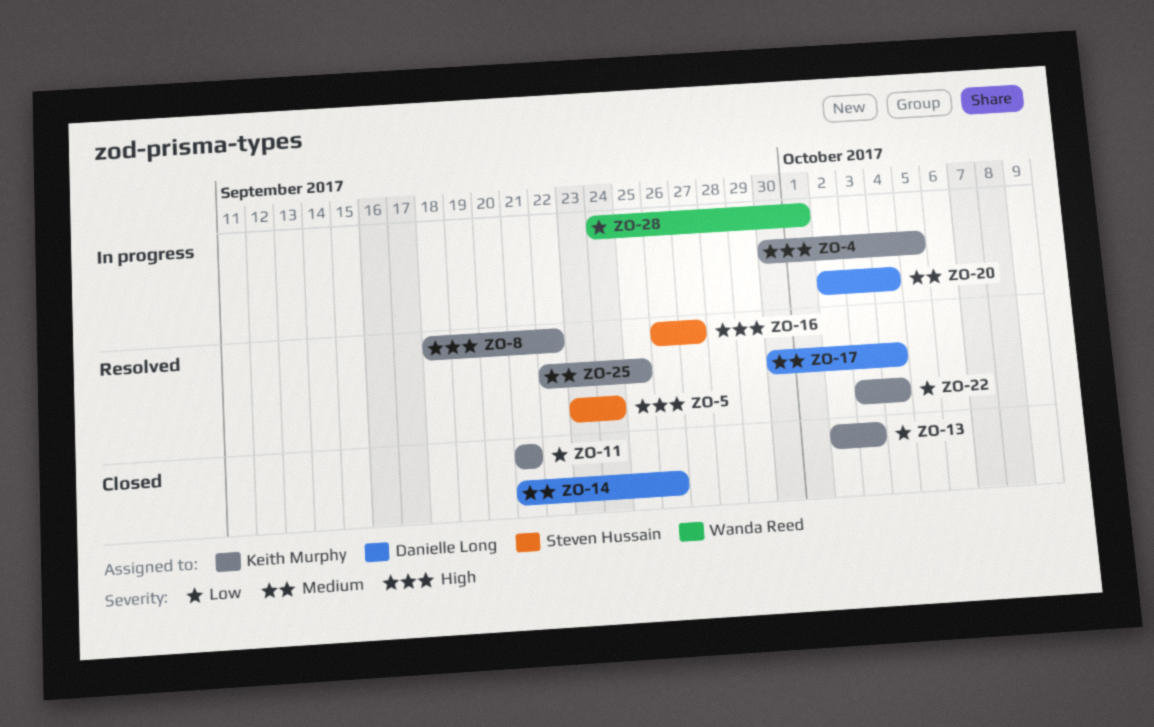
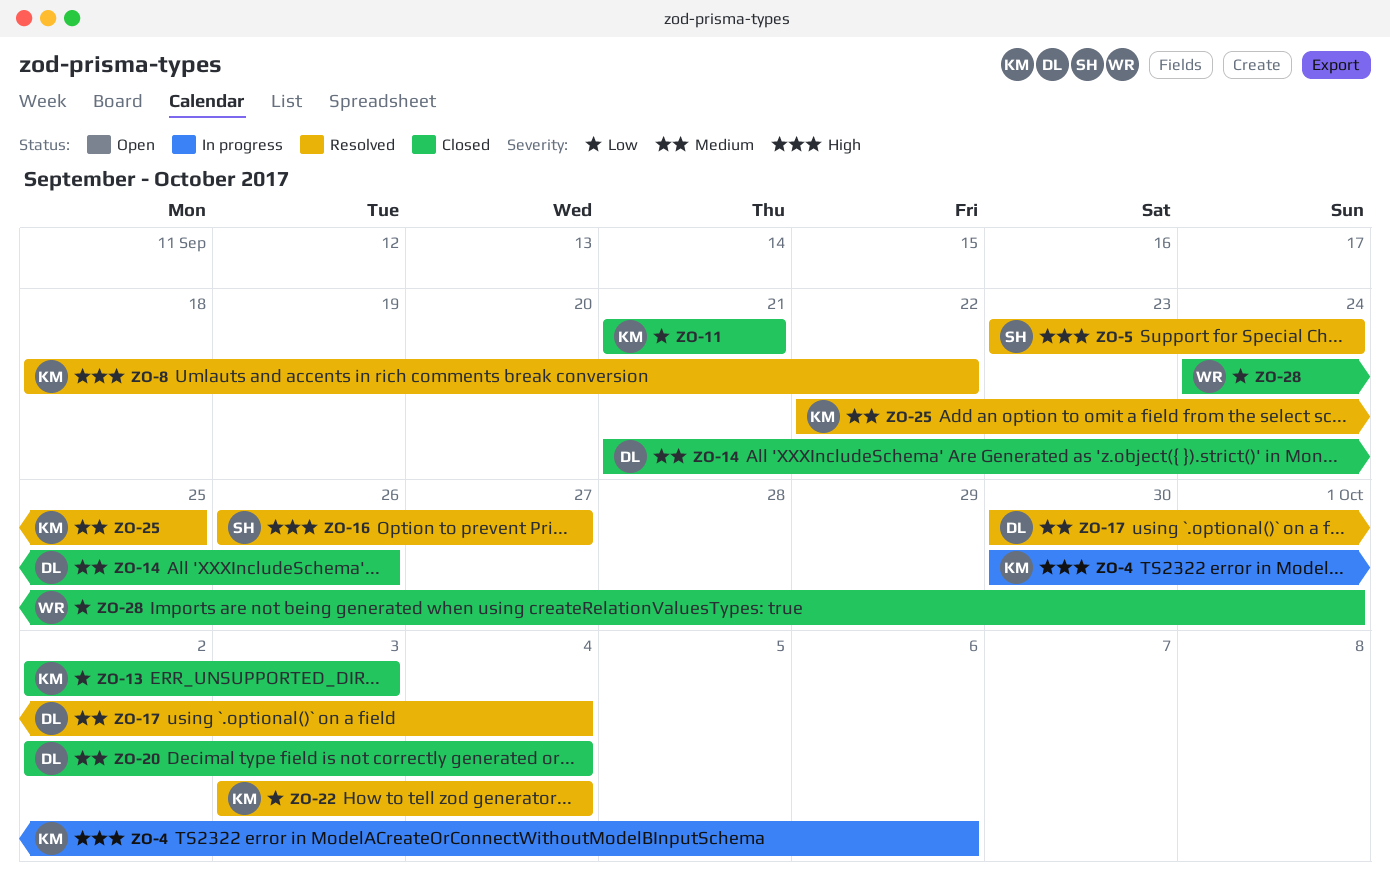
ZO-4, due: Oct 5 -> Oct 6
ZO-20, status: In progress -> Closed
ZO-28, status: In progress -> Closed

